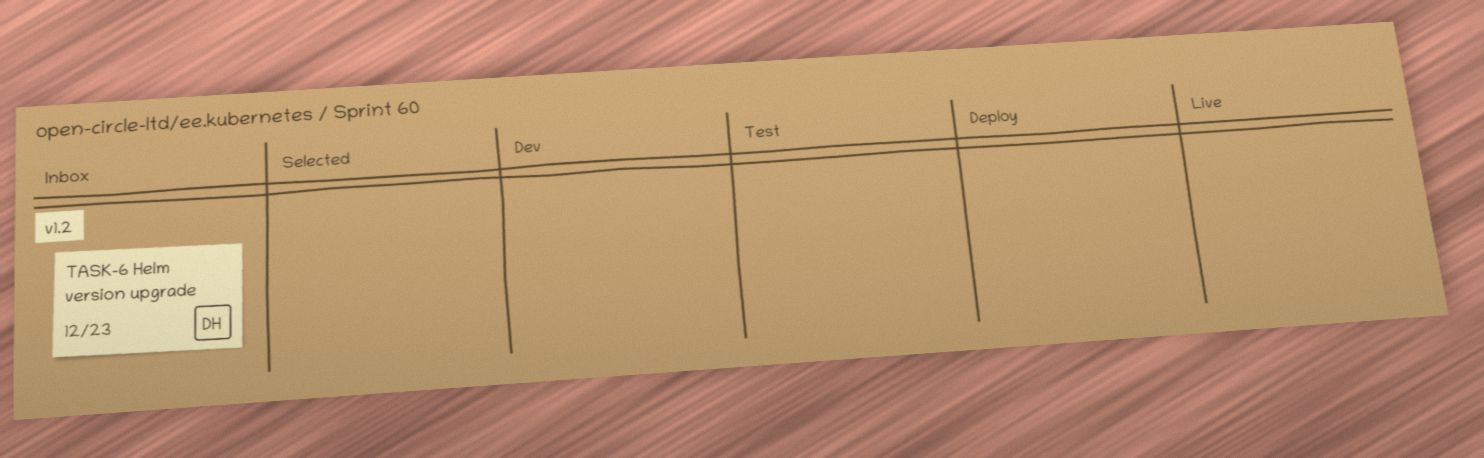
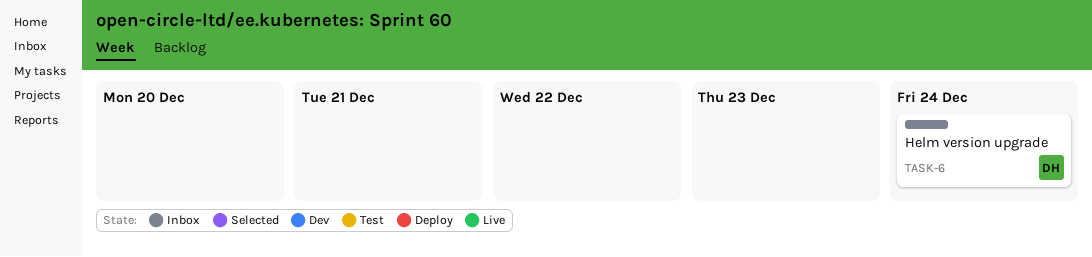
TASK-6, due: Dec 23 -> Dec 24

